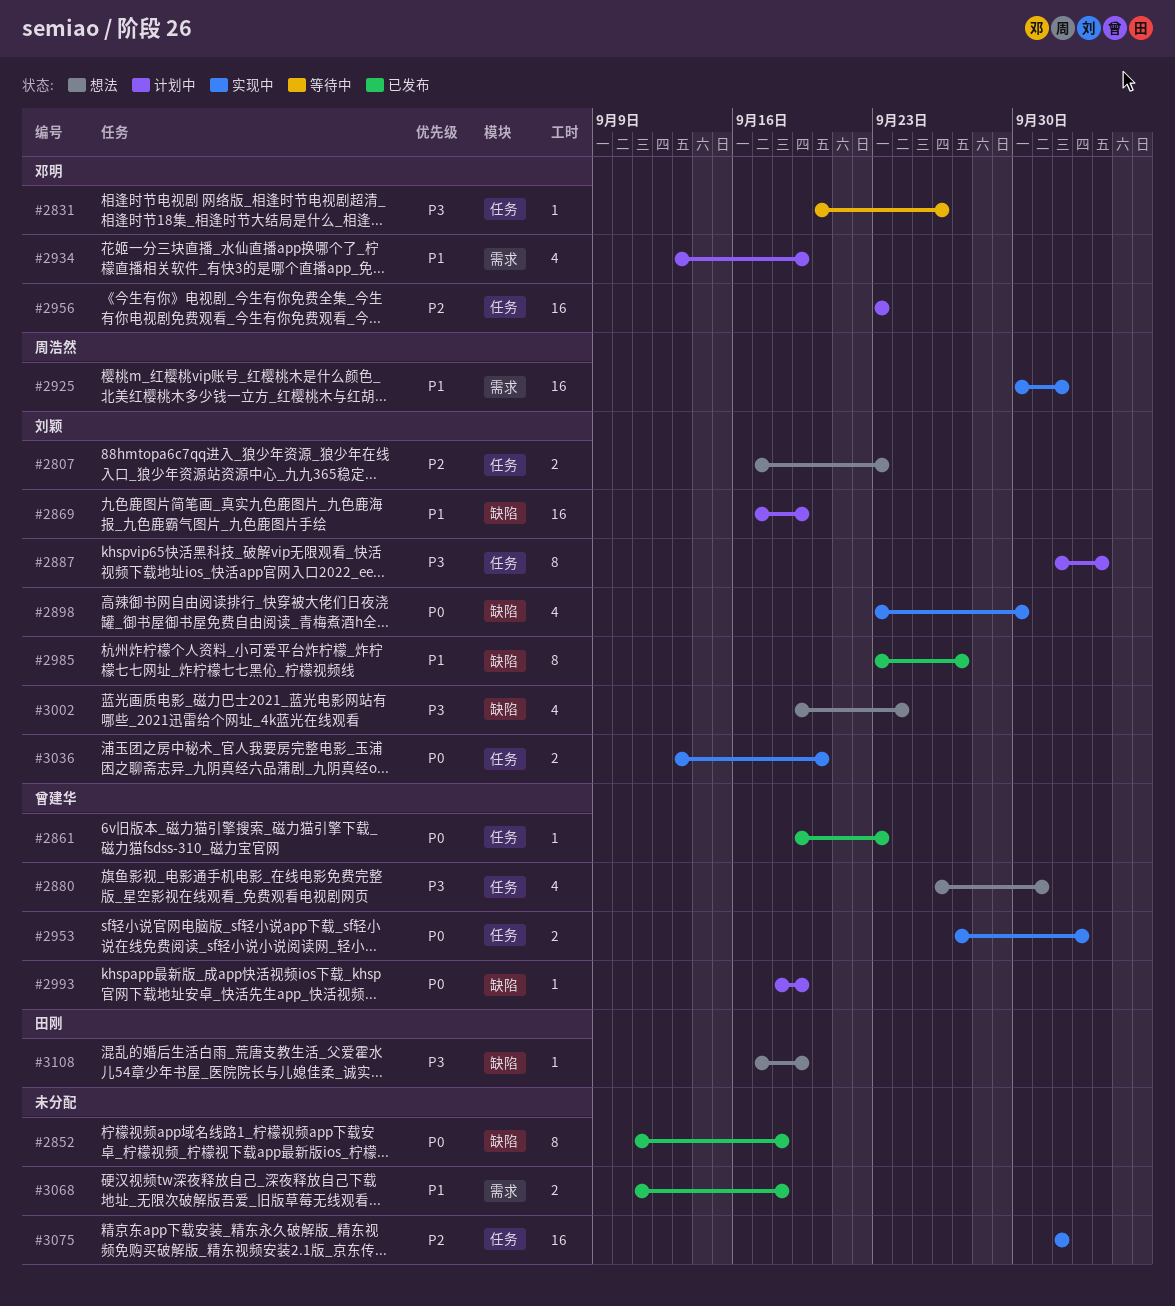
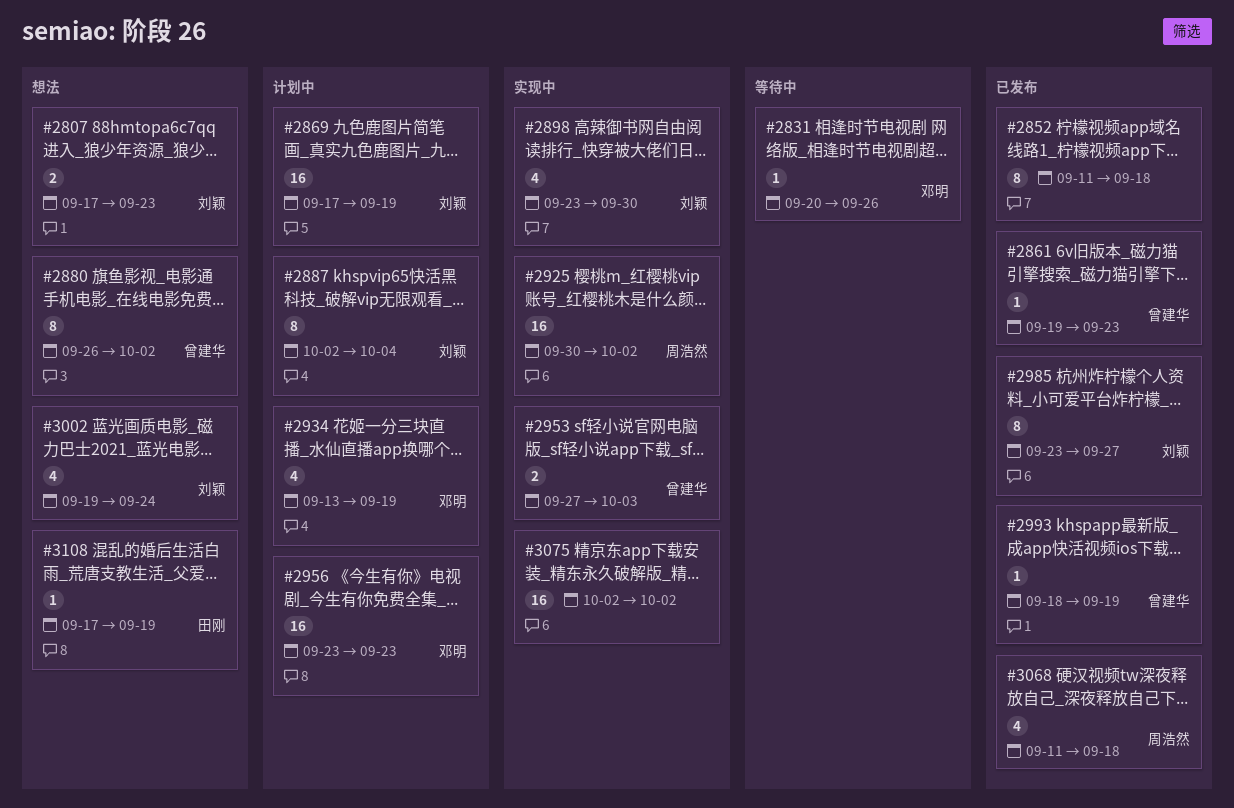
#2880, estimate: 4 -> 8
#2880, due: Oct 1 -> Oct 2
#2993, status: 计划中 -> 已发布
#3036: present -> none
#3068, owner: none -> 周浩然
#3068, estimate: 2 -> 4

